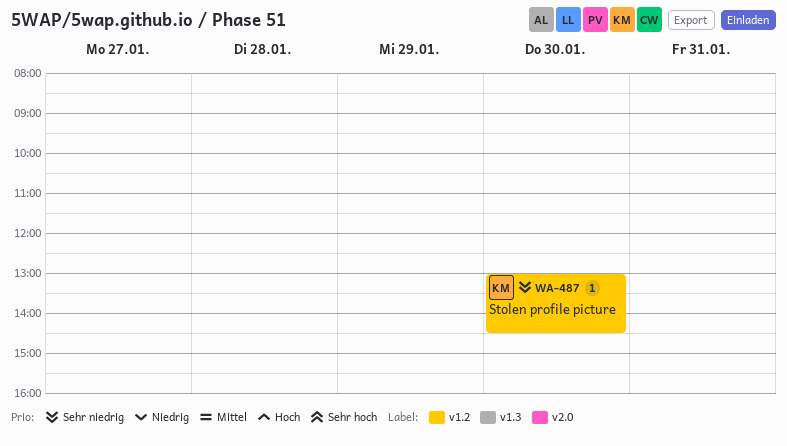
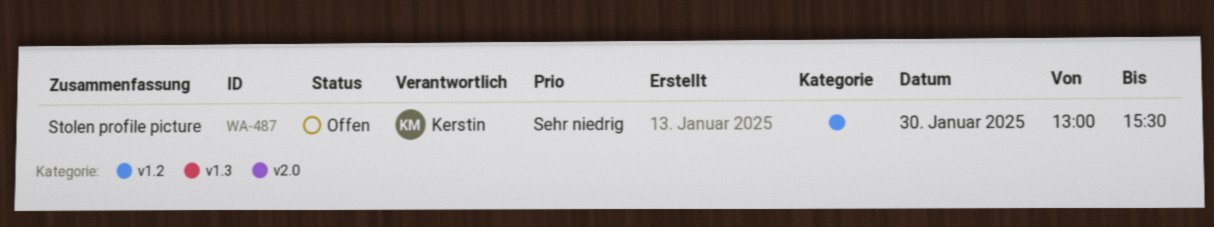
WA-487, ends: 14:30 -> 15:30

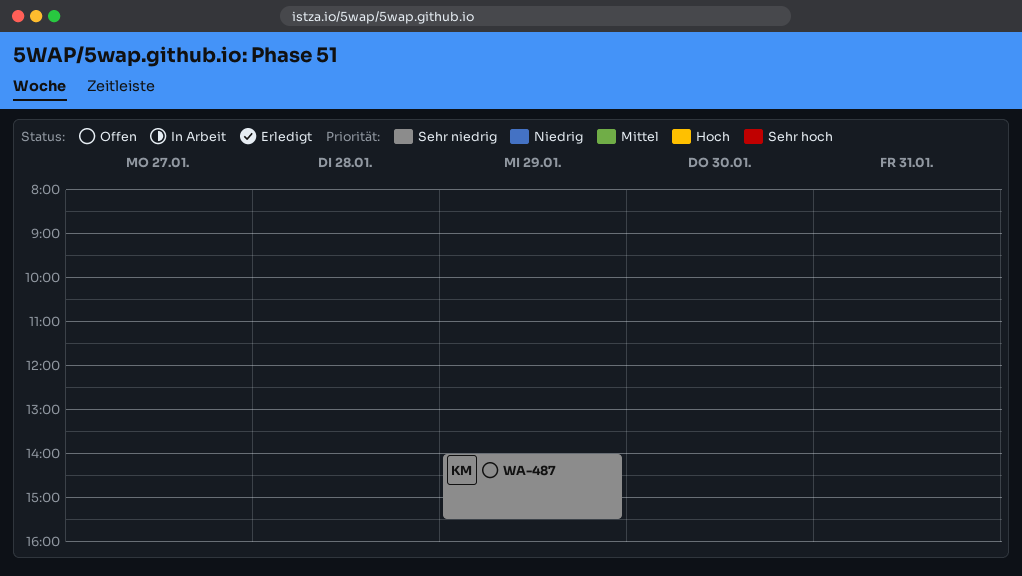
WA-487, day: Jan 30 -> Jan 29
WA-487, begins: 13:00 -> 14:00

